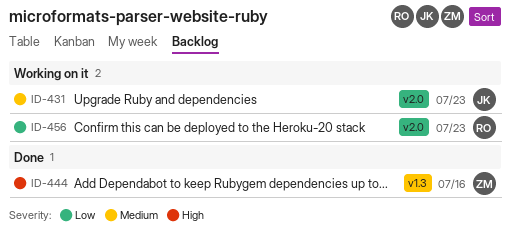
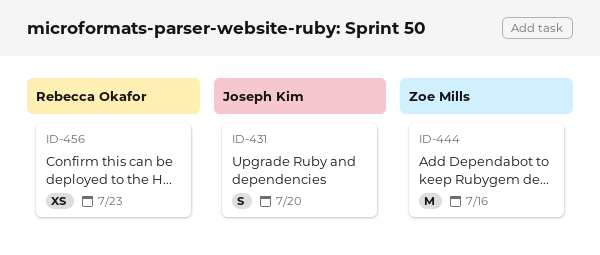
ID-431, due: Jul 23 -> Jul 20

